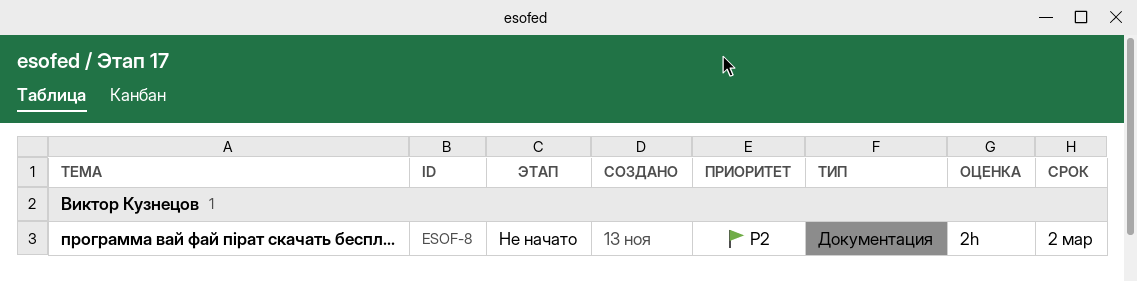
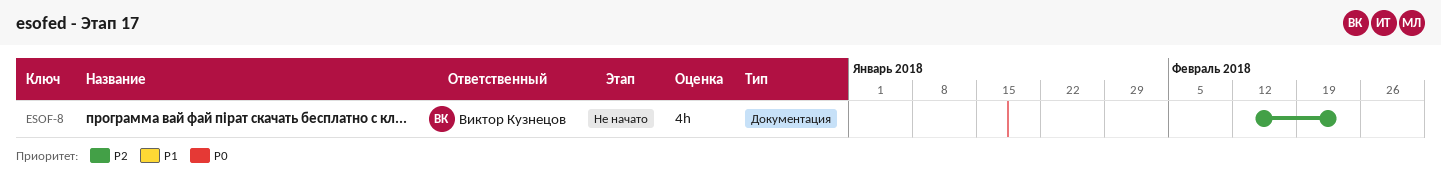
ESOF-8, estimate: 2h -> 4h
ESOF-8, due: Mar 2 -> Feb 23

